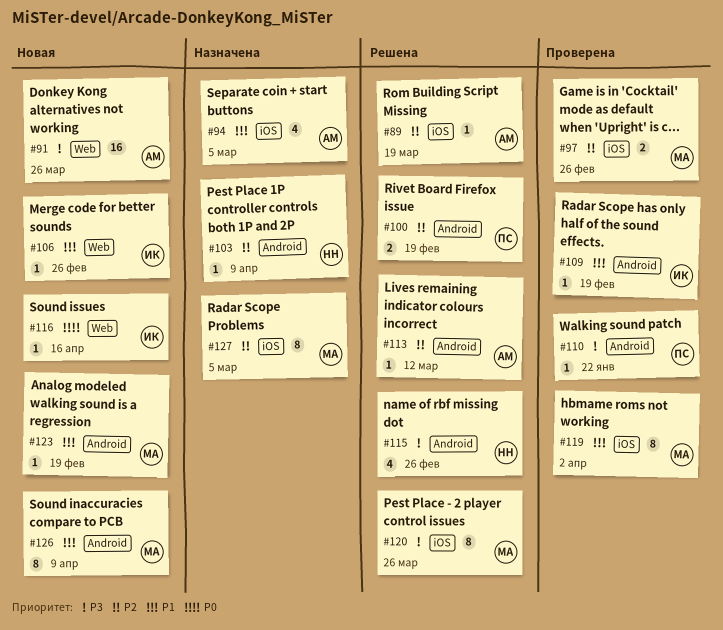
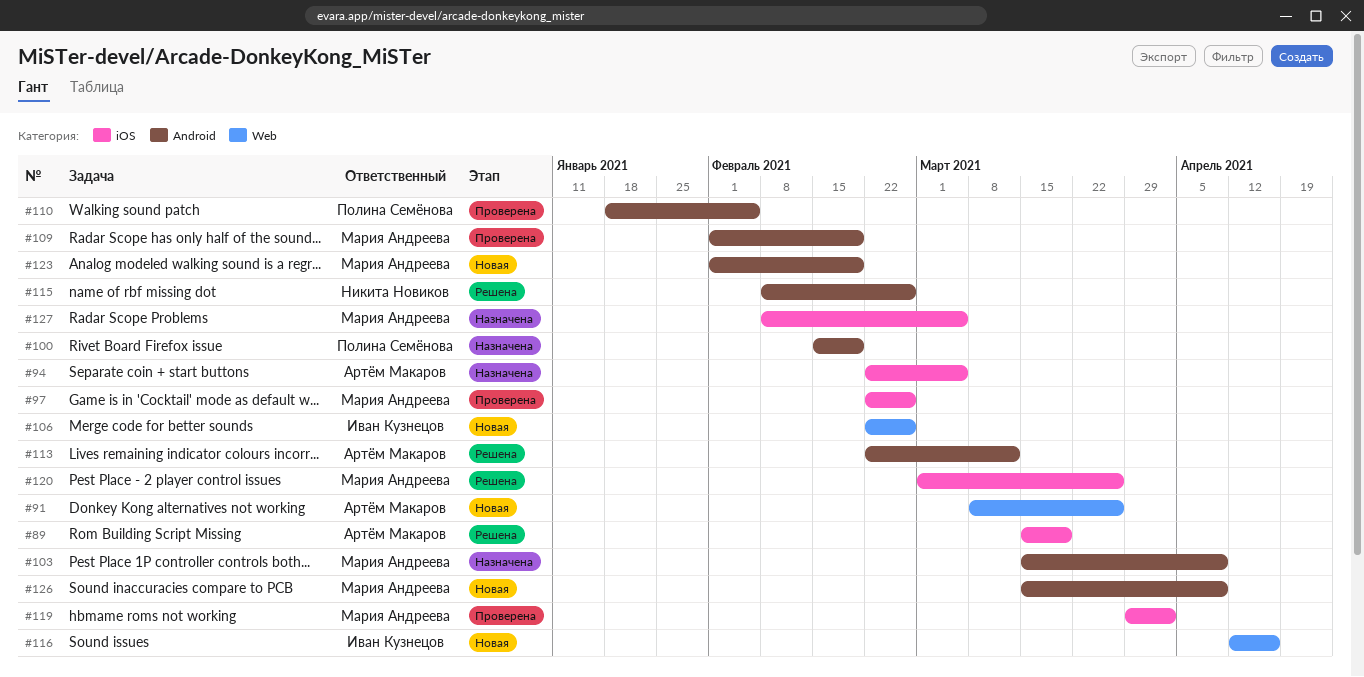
#100, status: Решена -> Назначена
#103, owner: Никита Новиков -> Мария Андреева
#109, owner: Иван Кузнецов -> Мария Андреева
#110, due: Jan 22 -> Feb 5

